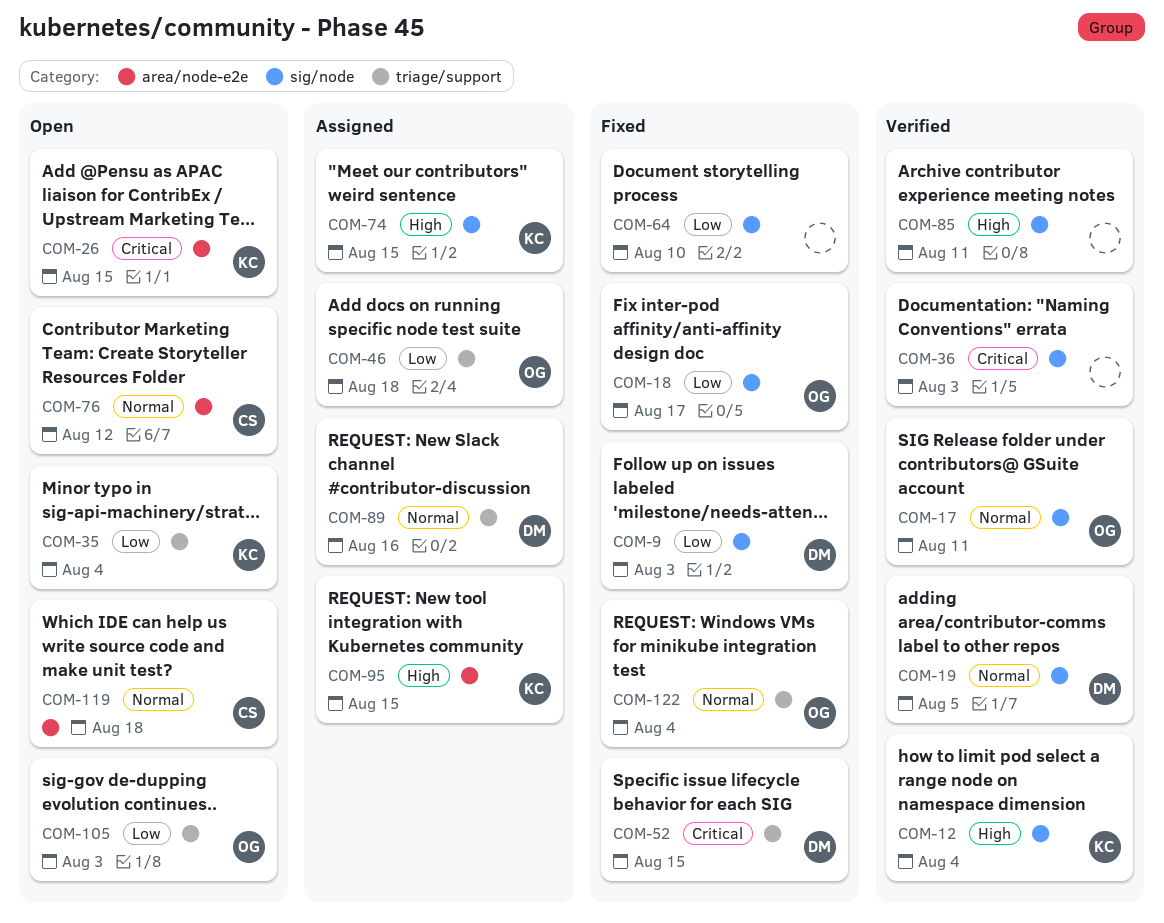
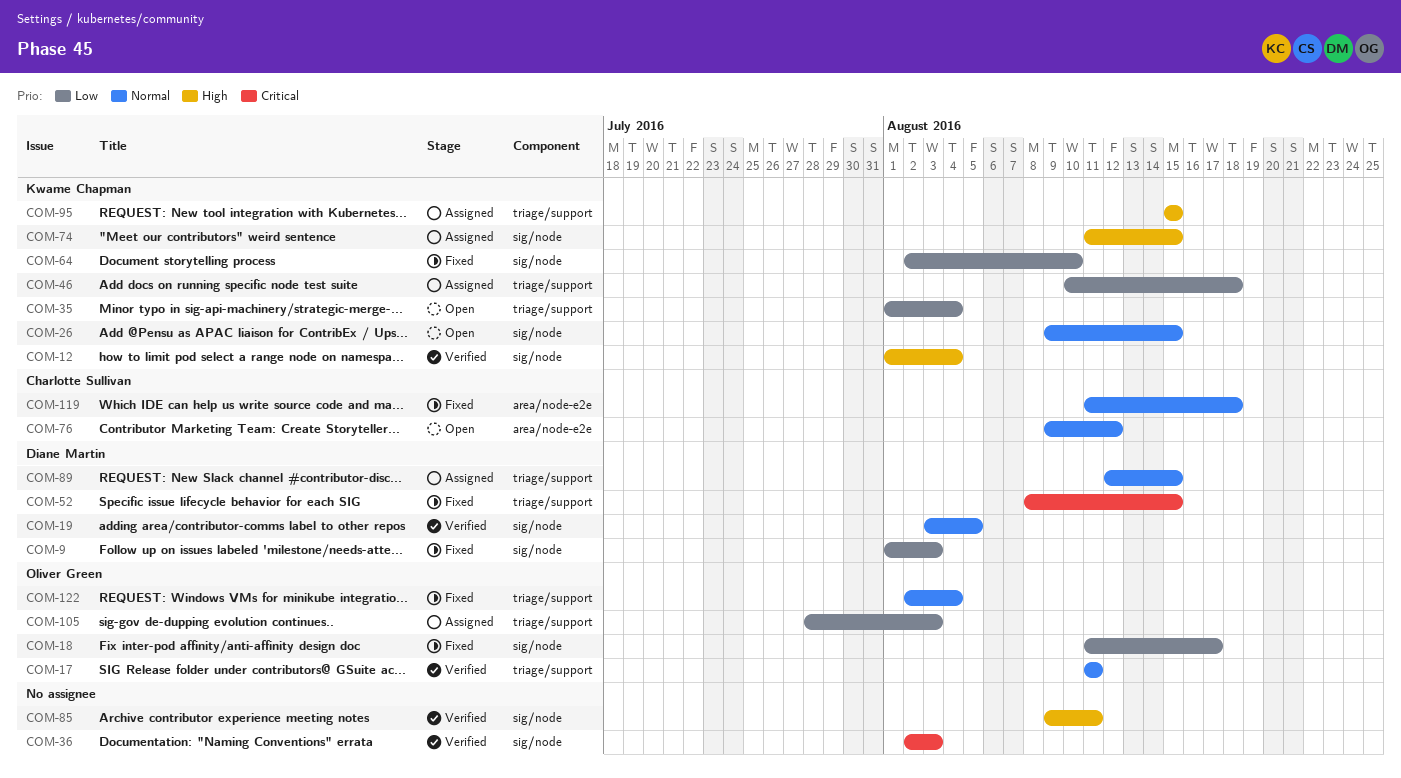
COM-17, label: sig/node -> triage/support
COM-26, priority: Critical -> Normal
COM-26, label: area/node-e2e -> sig/node
COM-46, owner: Oliver Green -> Kwame Chapman
COM-64, owner: none -> Kwame Chapman
COM-89, due: Aug 16 -> Aug 15
COM-95, label: area/node-e2e -> triage/support
COM-105, status: Open -> Assigned
COM-119, status: Open -> Fixed

